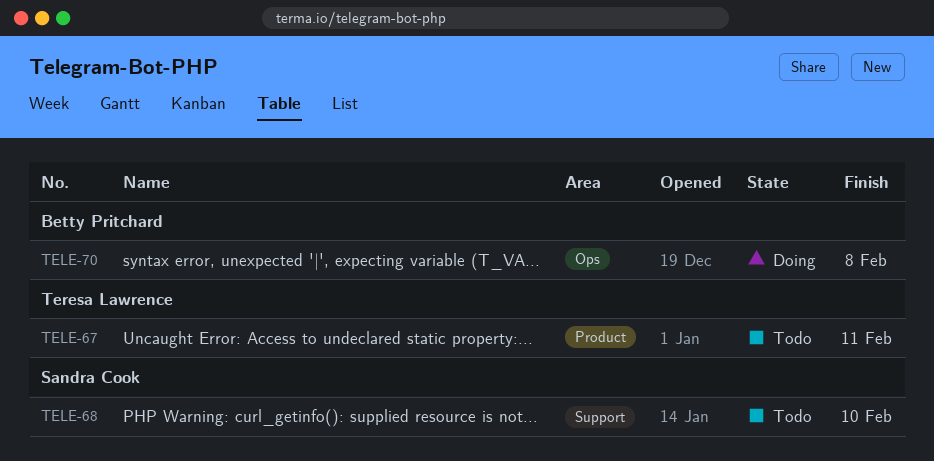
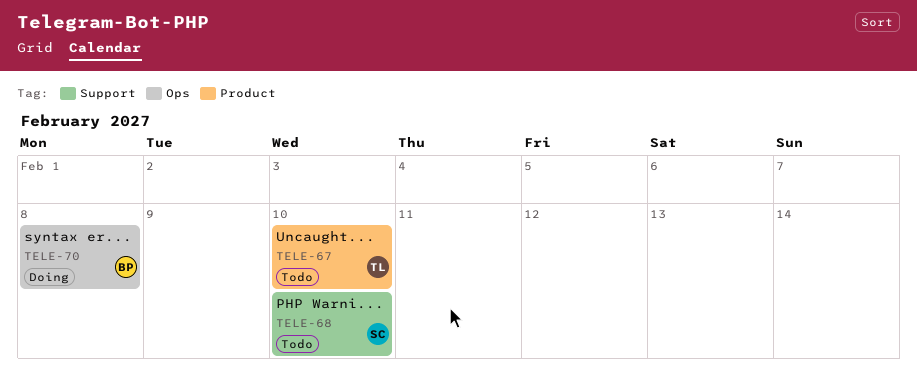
TELE-67, due: Feb 11 -> Feb 10

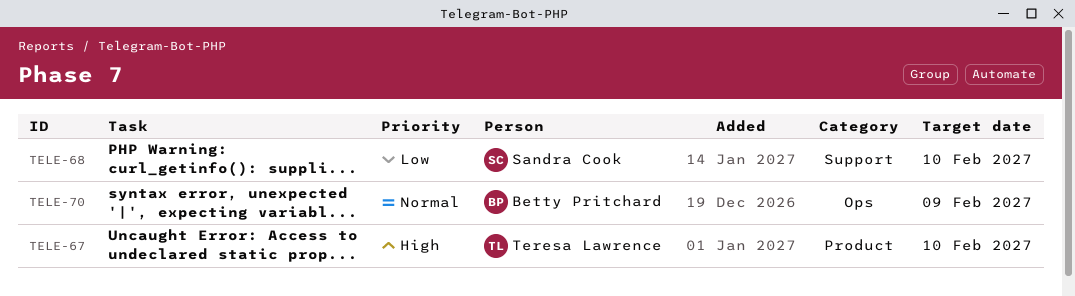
TELE-70, due: Feb 8 -> Feb 9

